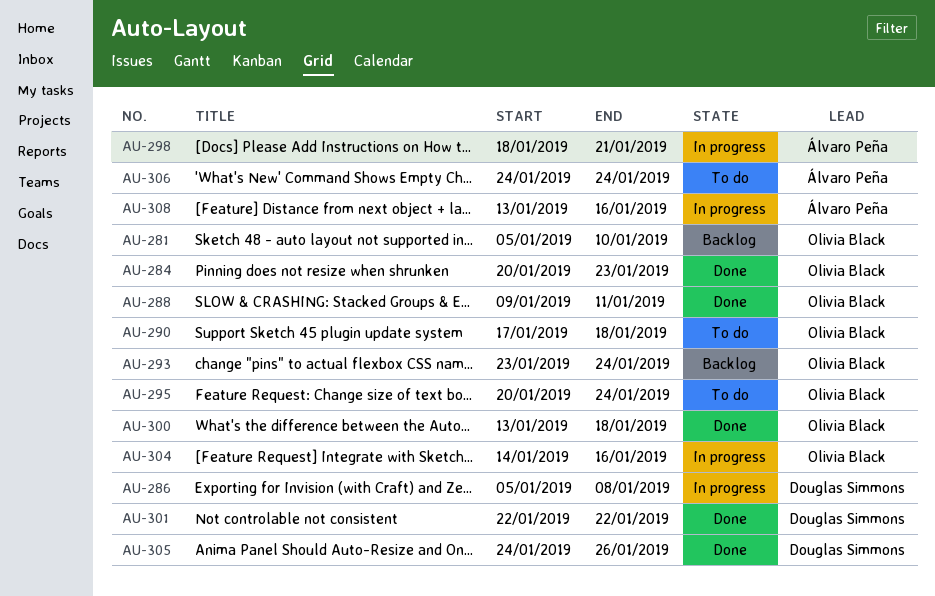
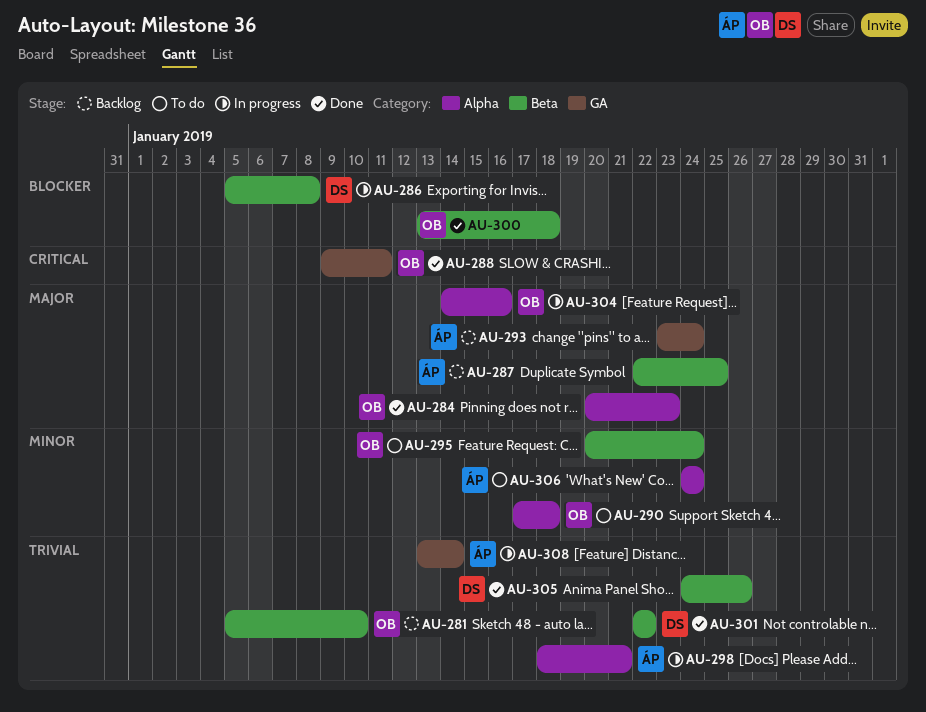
AU-287: none -> present
AU-293, owner: Olivia Black -> Álvaro Peña
AU-308, due: Jan 16 -> Jan 14

